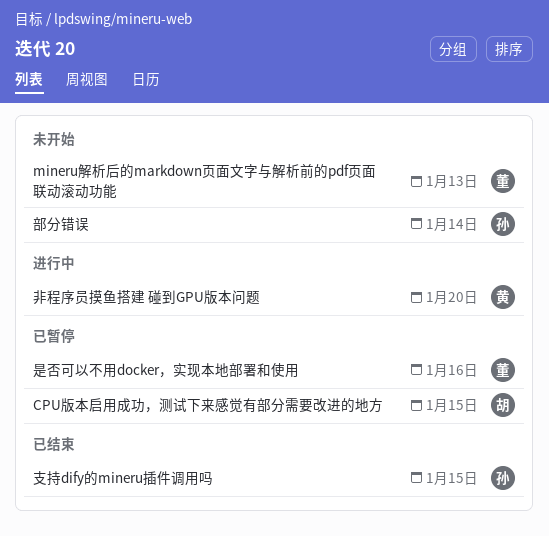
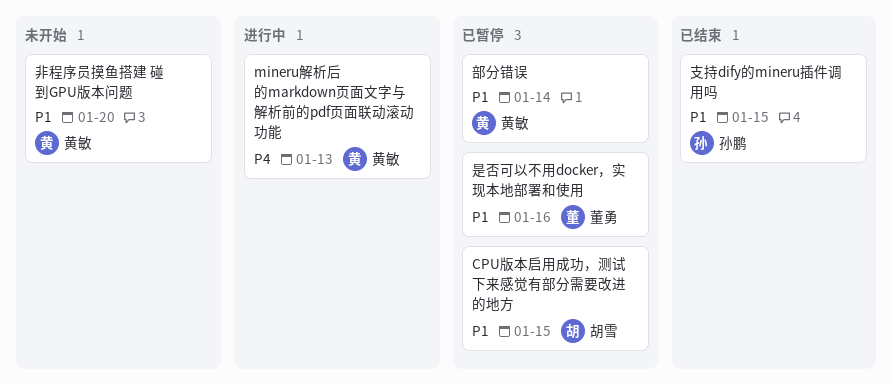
mineru解析后的markdown页面文字与解析前的pdf页面联动滚动功能, status: 未开始 -> 进行中
mineru解析后的markdown页面文字与解析前的pdf页面联动滚动功能, owner: 董勇 -> 黄敏
部分错误, status: 未开始 -> 已暂停
部分错误, owner: 孙鹏 -> 黄敏
非程序员摸鱼搭建 碰到GPU版本问题, status: 进行中 -> 未开始

